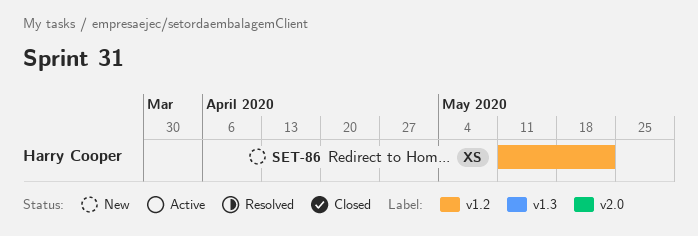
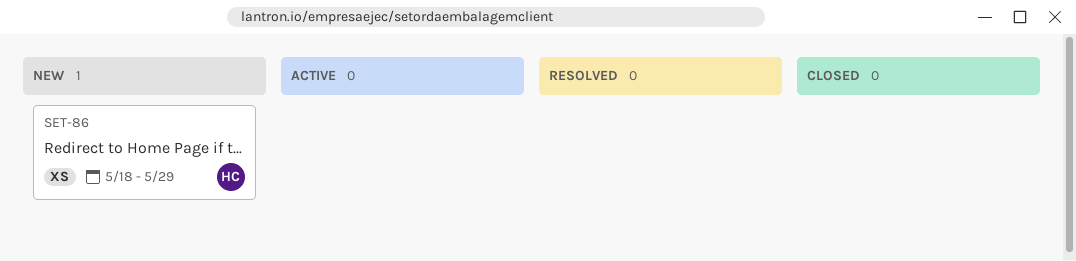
SET-86, start: May 11 -> May 18
SET-86, due: May 22 -> May 29

